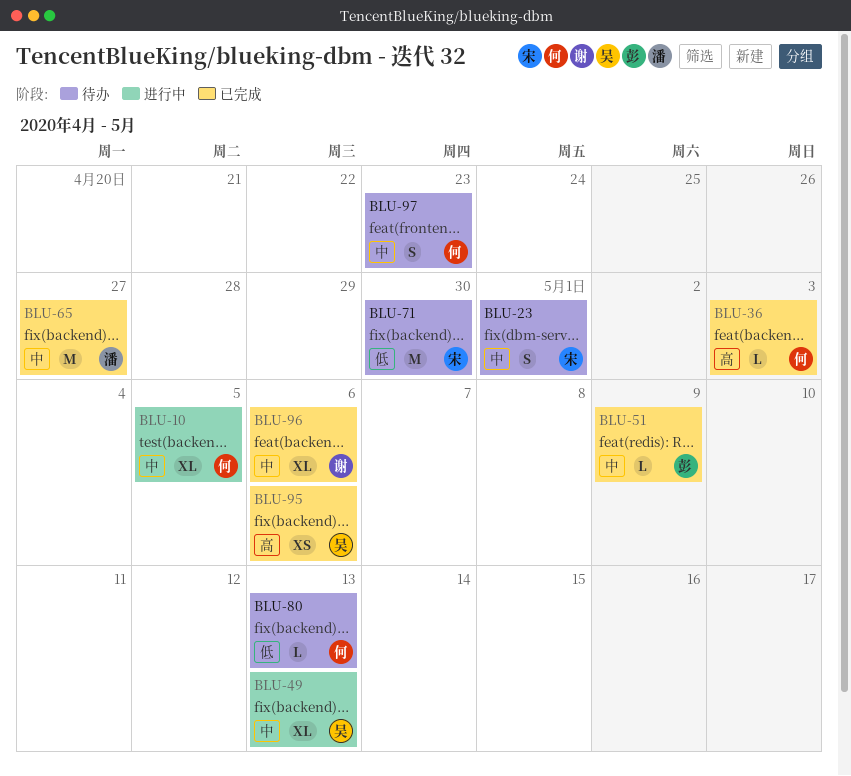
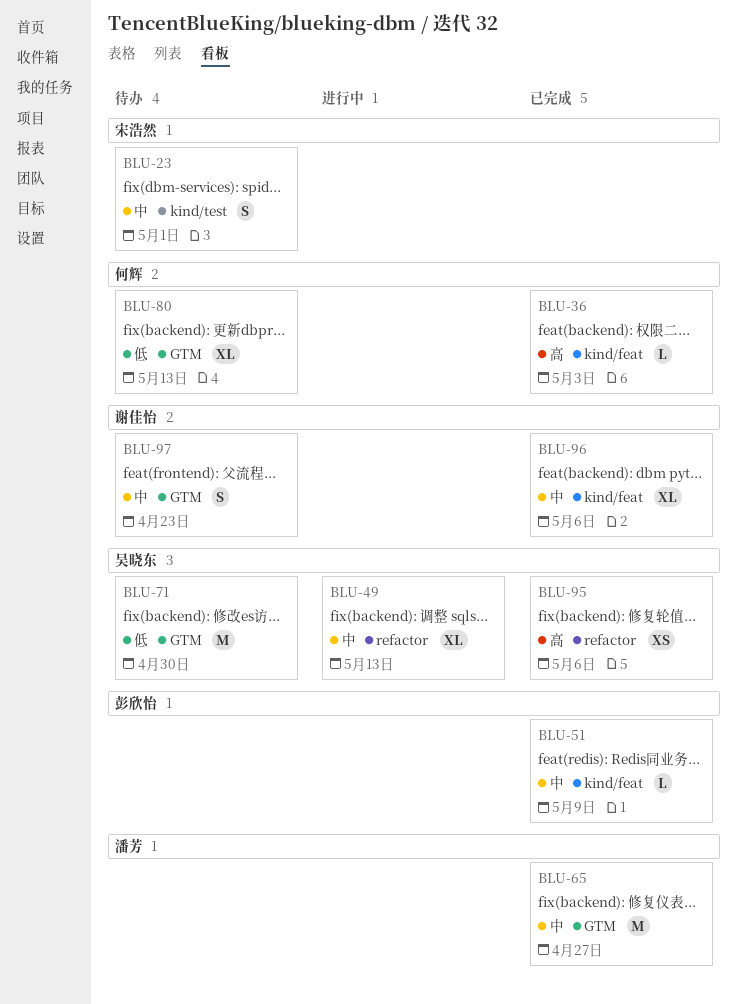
BLU-10: present -> none
BLU-71, owner: 宋浩然 -> 吴晓东
BLU-80, estimate: L -> XL
BLU-97, owner: 何辉 -> 谢佳怡

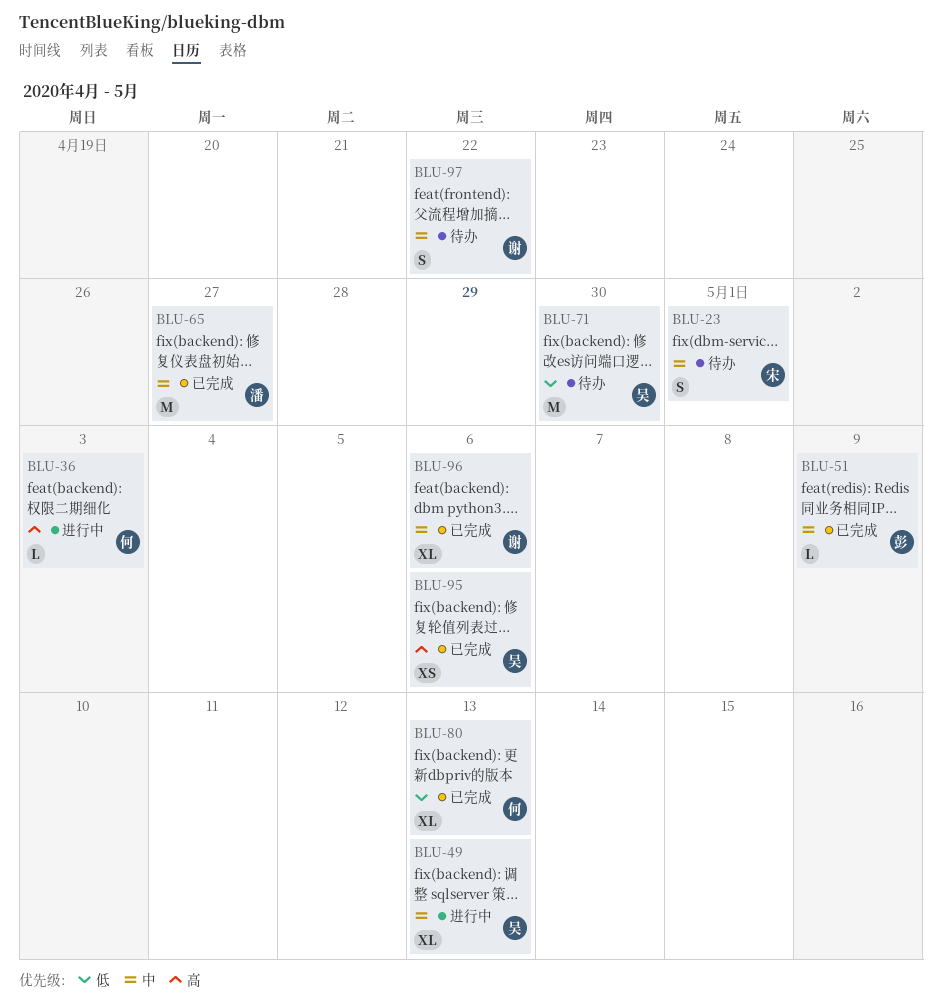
BLU-36, status: 已完成 -> 进行中
BLU-80, status: 待办 -> 已完成
BLU-97, due: Apr 23 -> Apr 22

